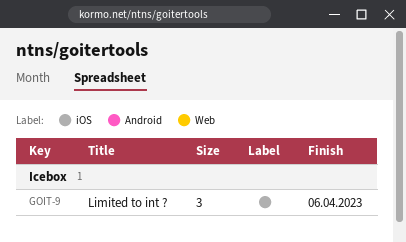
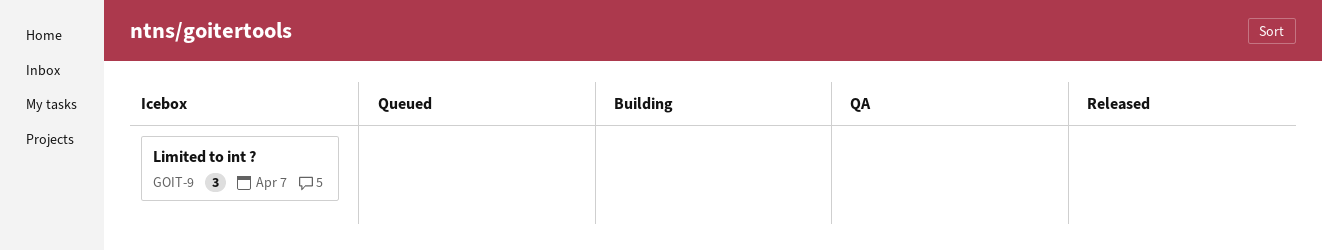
GOIT-9, due: Apr 6 -> Apr 7

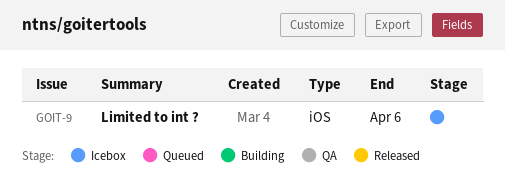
GOIT-9, due: Apr 7 -> Apr 6

